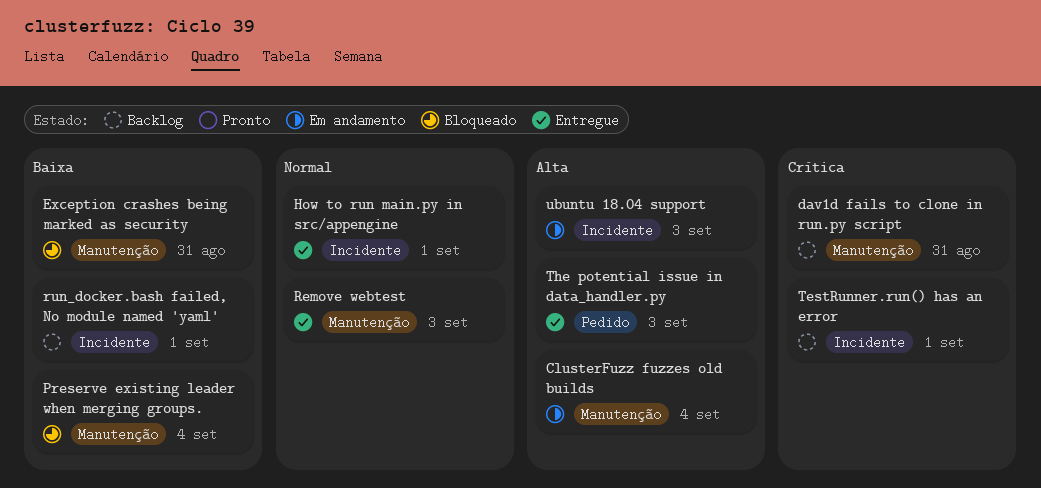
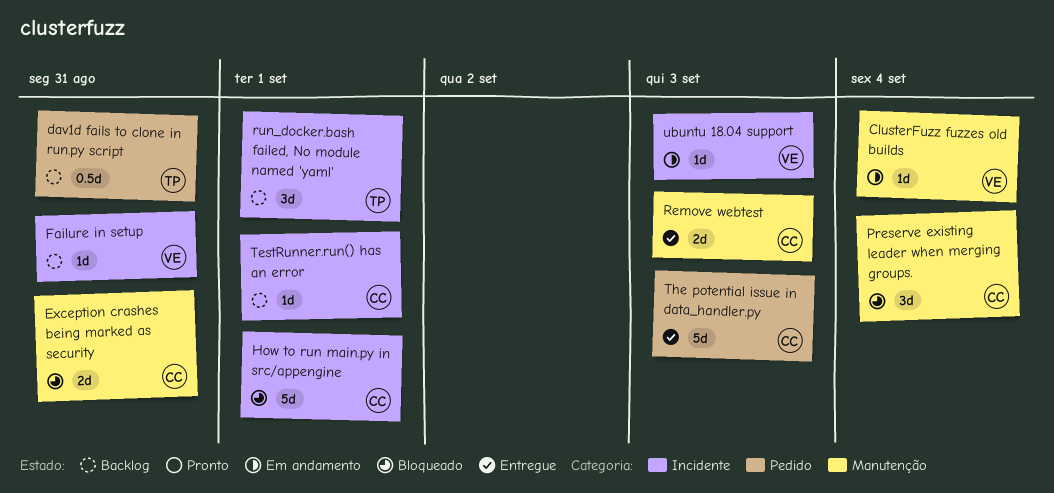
dav1d fails to clone in run.py script, label: Manutenção -> Pedido
Failure in setup: none -> present
How to run main.py in src/appengine, status: Entregue -> Bloqueado

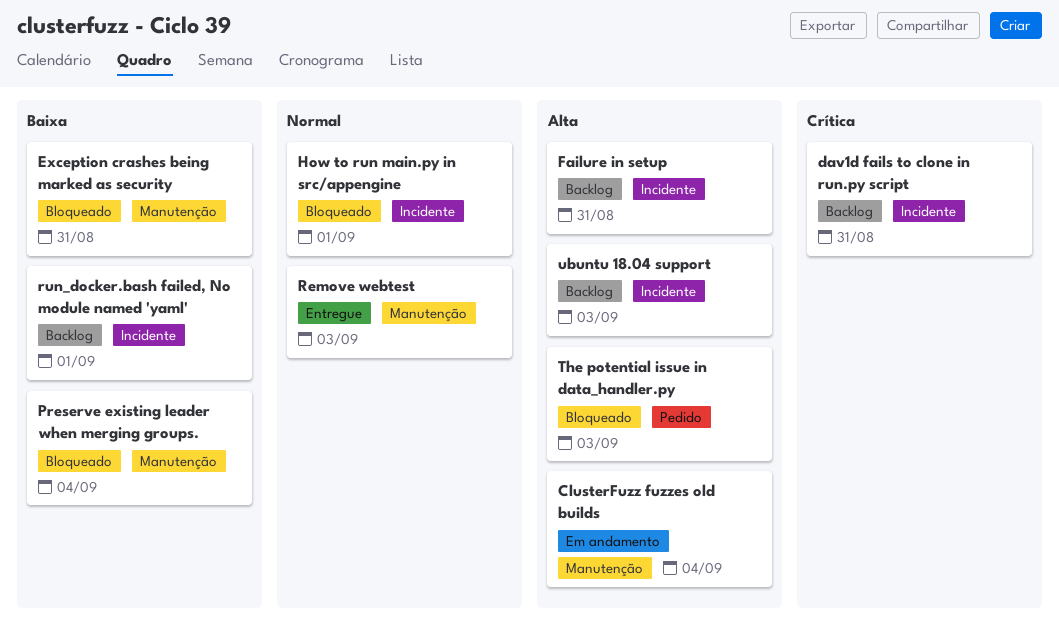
dav1d fails to clone in run.py script, label: Pedido -> Incidente
TestRunner.run() has an error: present -> none
The potential issue in data_handler.py, status: Entregue -> Bloqueado
ubuntu 18.04 support, status: Em andamento -> Backlog

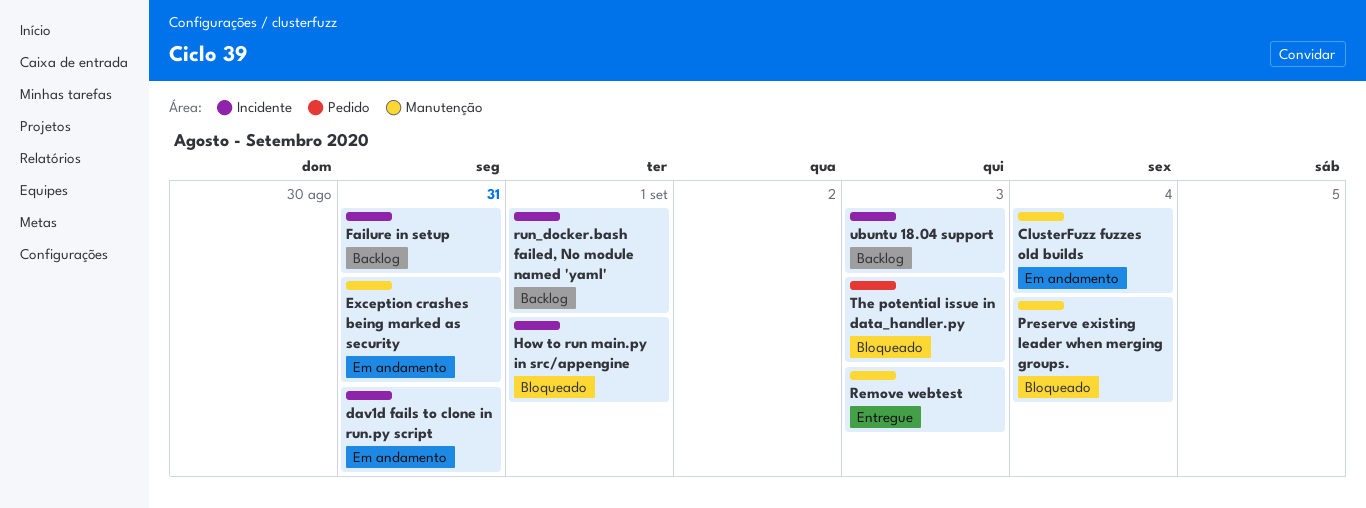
dav1d fails to clone in run.py script, status: Backlog -> Em andamento
Exception crashes being marked as security, status: Bloqueado -> Em andamento

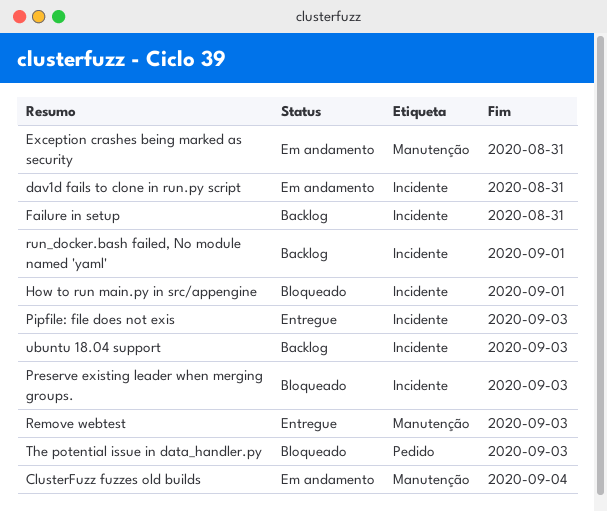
Pipfile: file does not exis: none -> present
Preserve existing leader when merging groups., label: Manutenção -> Incidente
Preserve existing leader when merging groups., due: Sep 4 -> Sep 3

